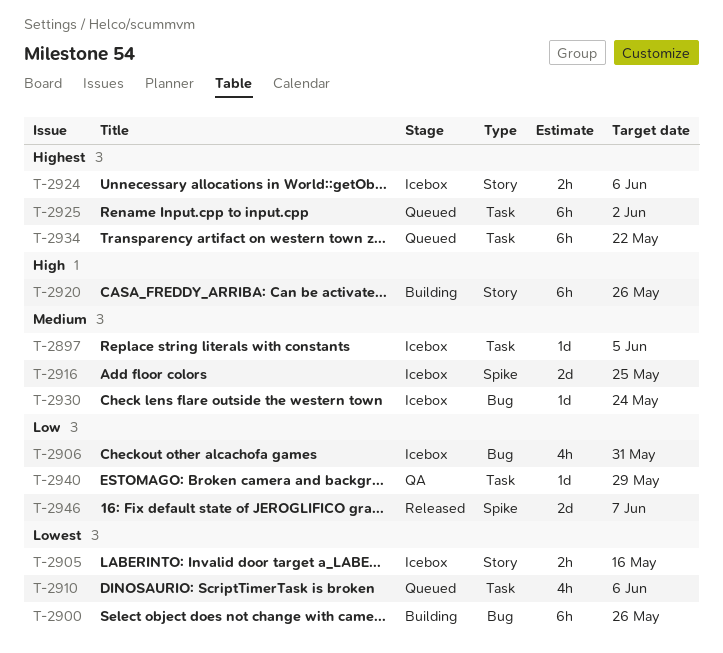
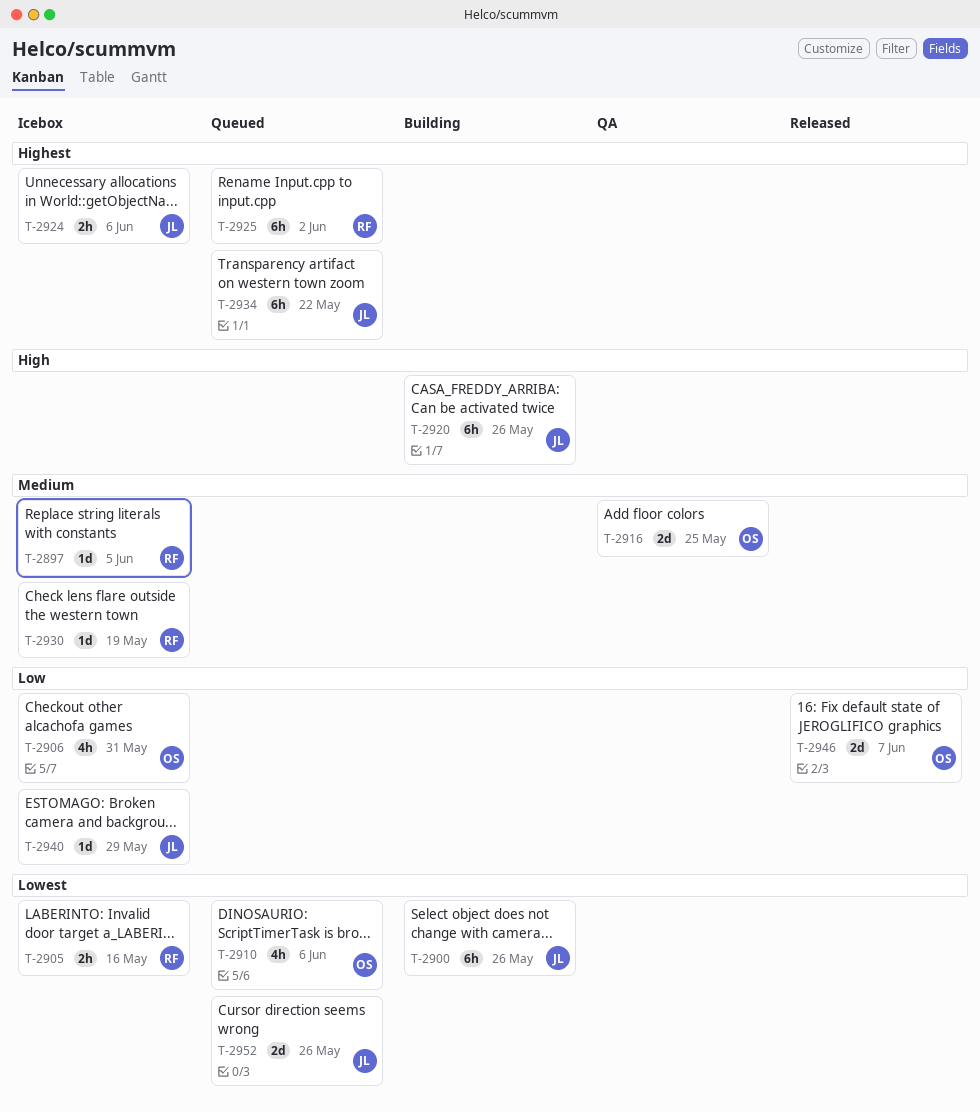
T-2916, status: Icebox -> QA
T-2930, due: May 24 -> May 19
T-2940, status: QA -> Icebox
T-2952: none -> present

